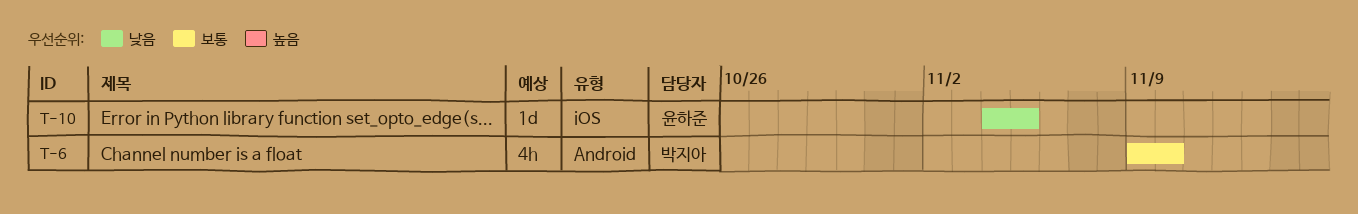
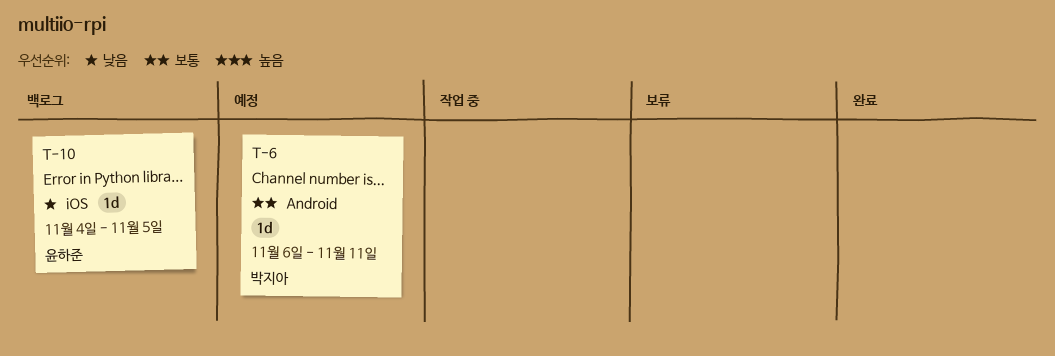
T-6, estimate: 4h -> 1d
T-6, start: Nov 9 -> Nov 6
T-6, due: Nov 10 -> Nov 11

